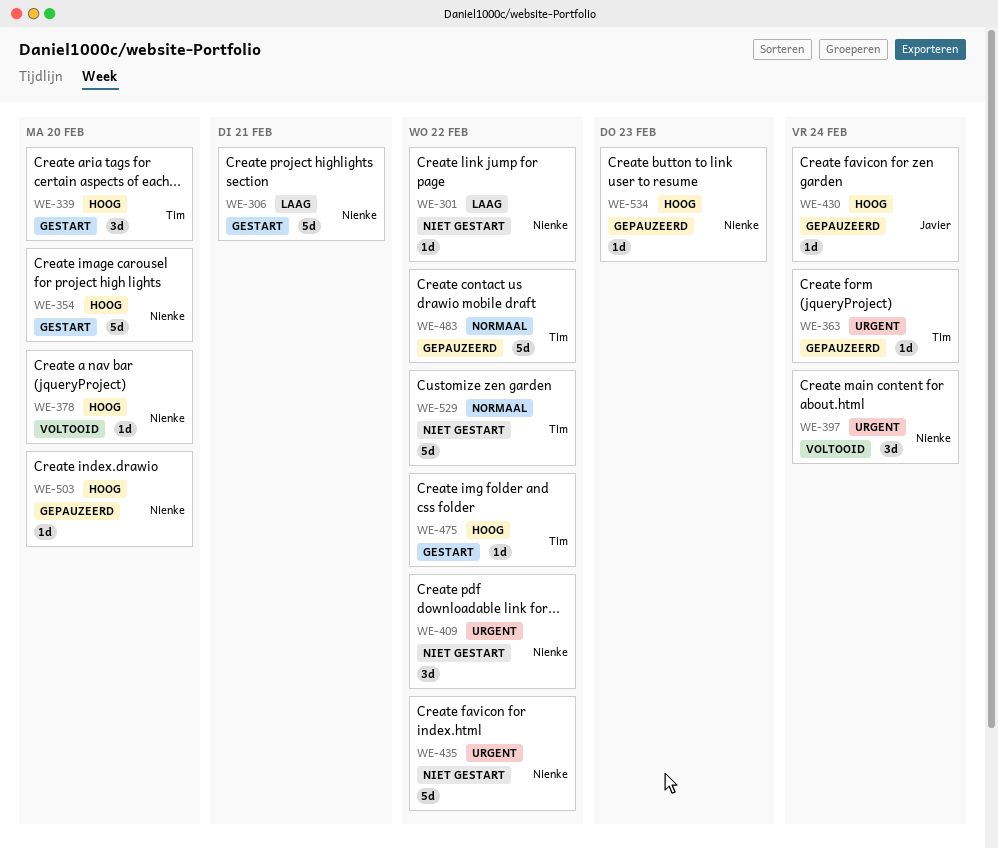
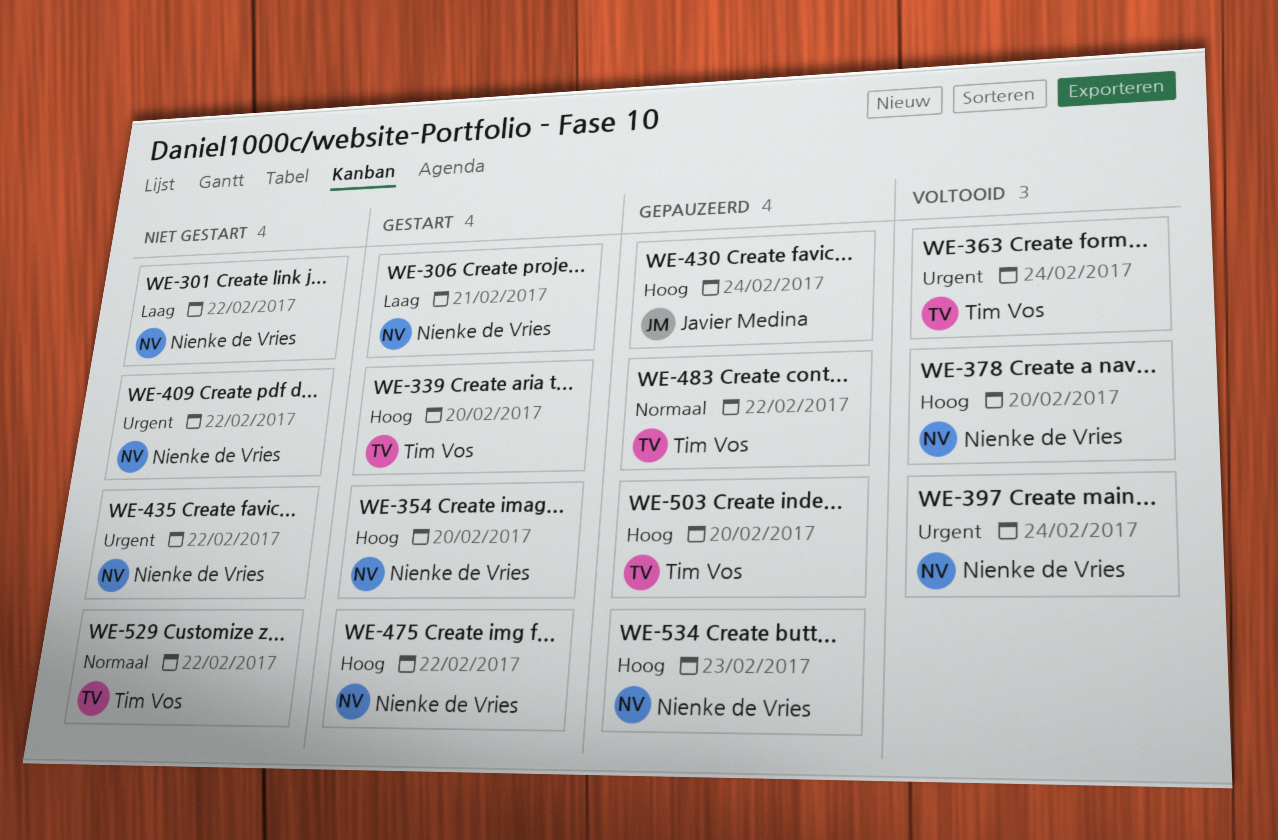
WE-363, status: Gepauzeerd -> Voltooid
WE-475, owner: Tim Vos -> Nienke de Vries
WE-503, owner: Nienke de Vries -> Tim Vos

